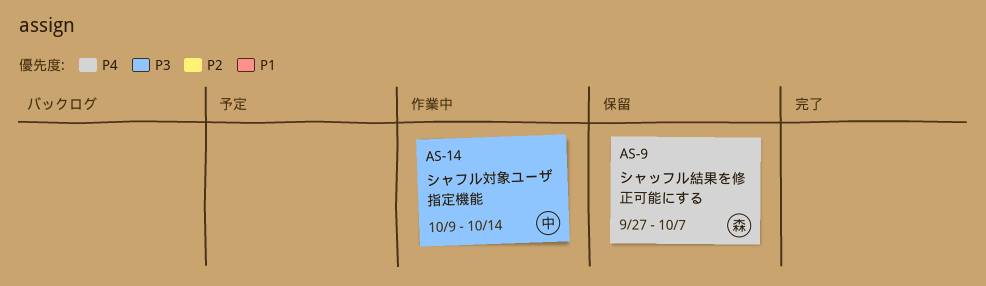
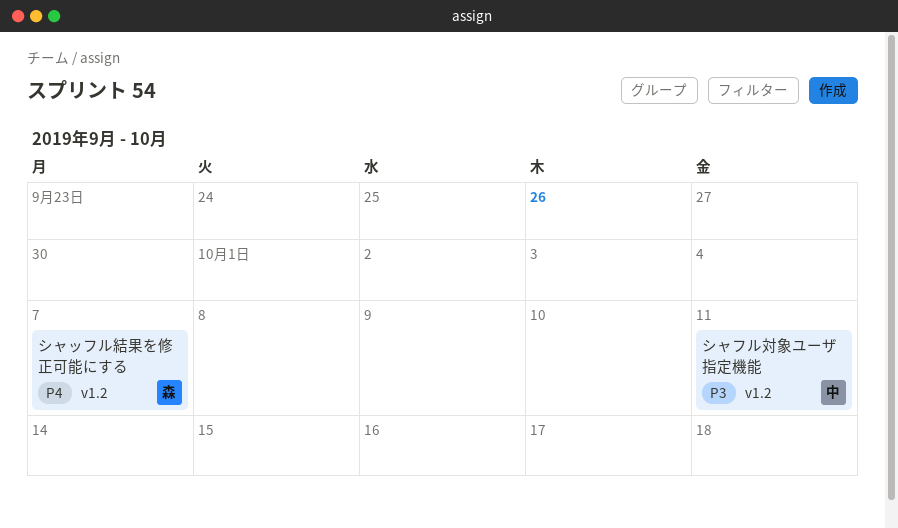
シャフル対象ユーザ指定機能, due: Oct 14 -> Oct 11

